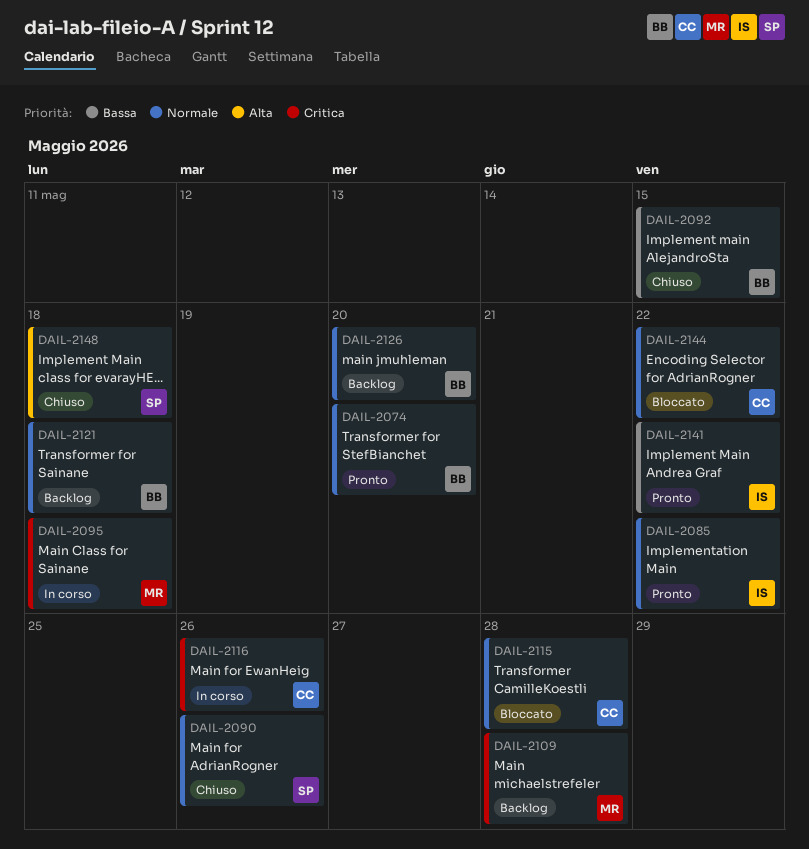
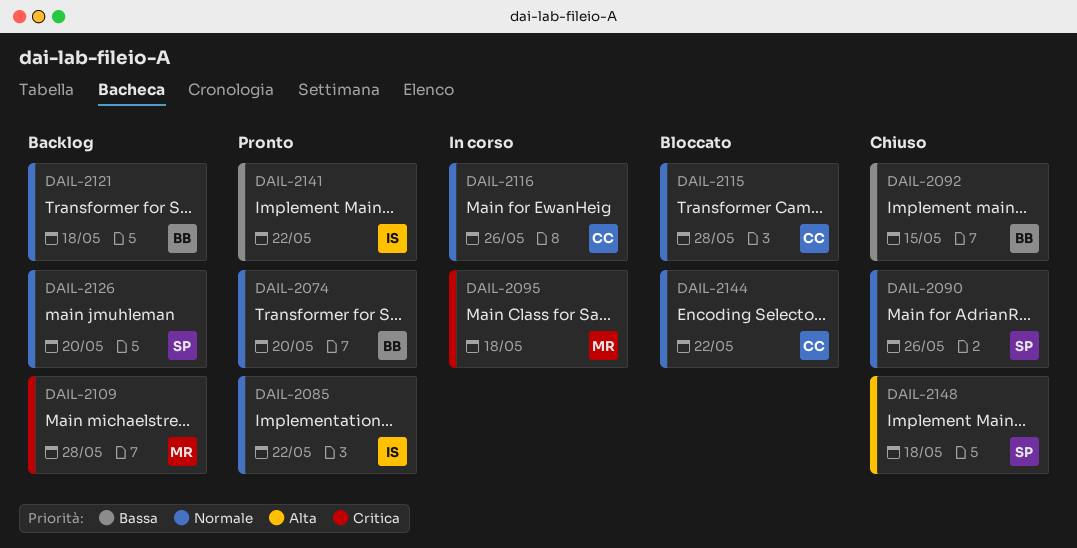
DAIL-2116, priority: Critica -> Normale
DAIL-2126, owner: BB -> SP

